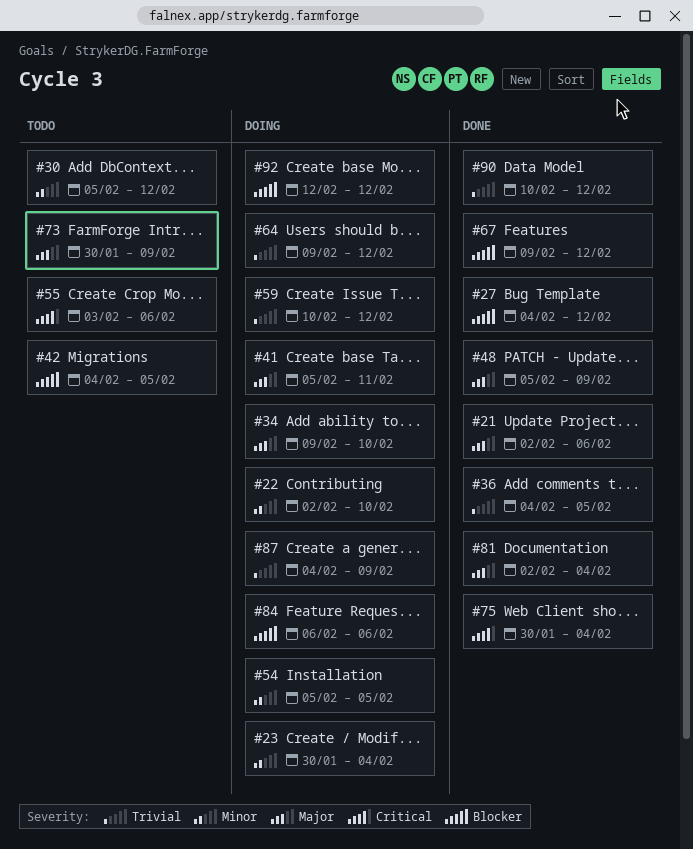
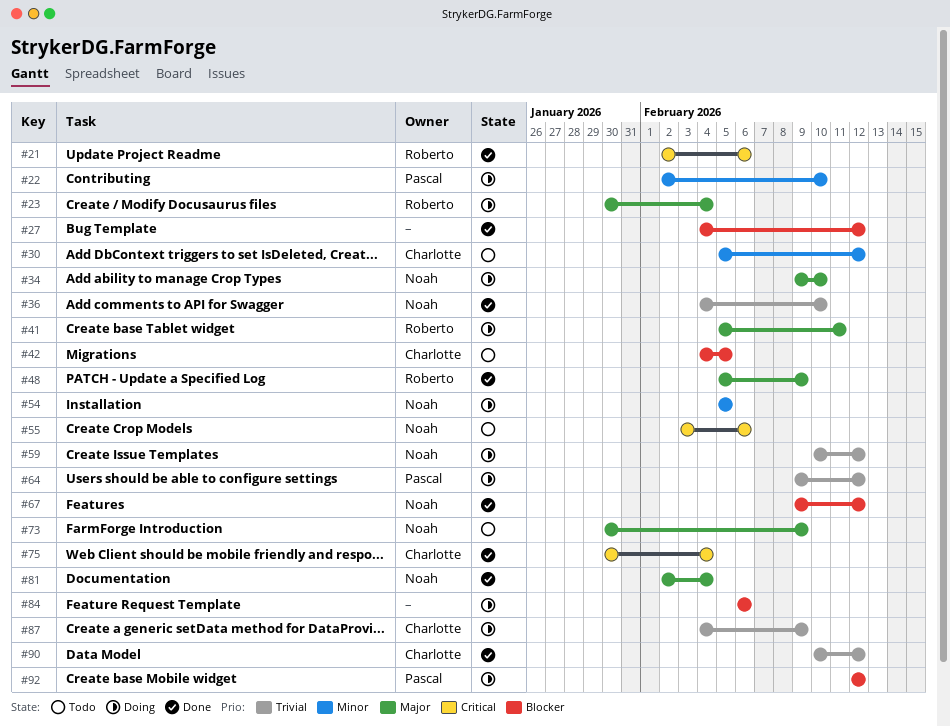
#21, priority: Major -> Critical
#23, priority: Minor -> Major
#36, due: Feb 5 -> Feb 10

